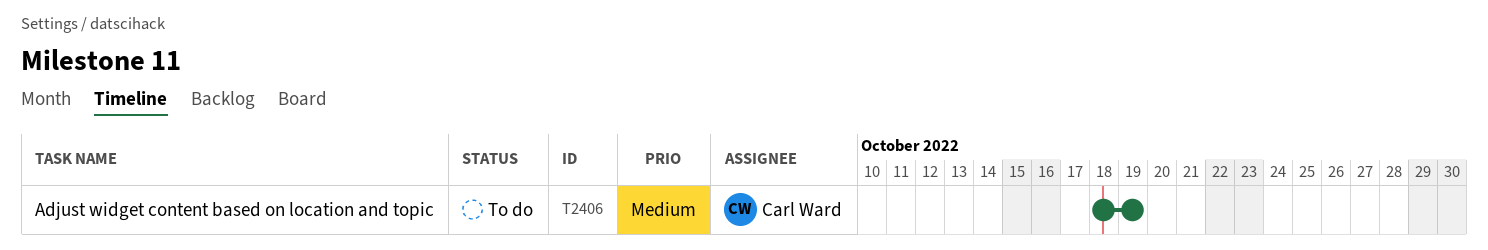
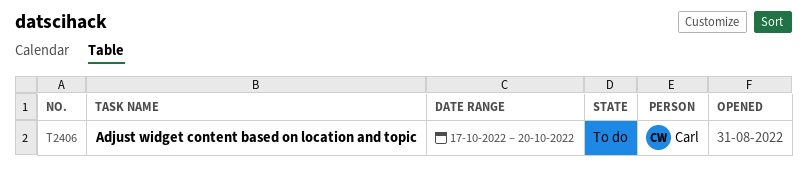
T2406, start: Oct 18 -> Oct 17
T2406, due: Oct 19 -> Oct 20

